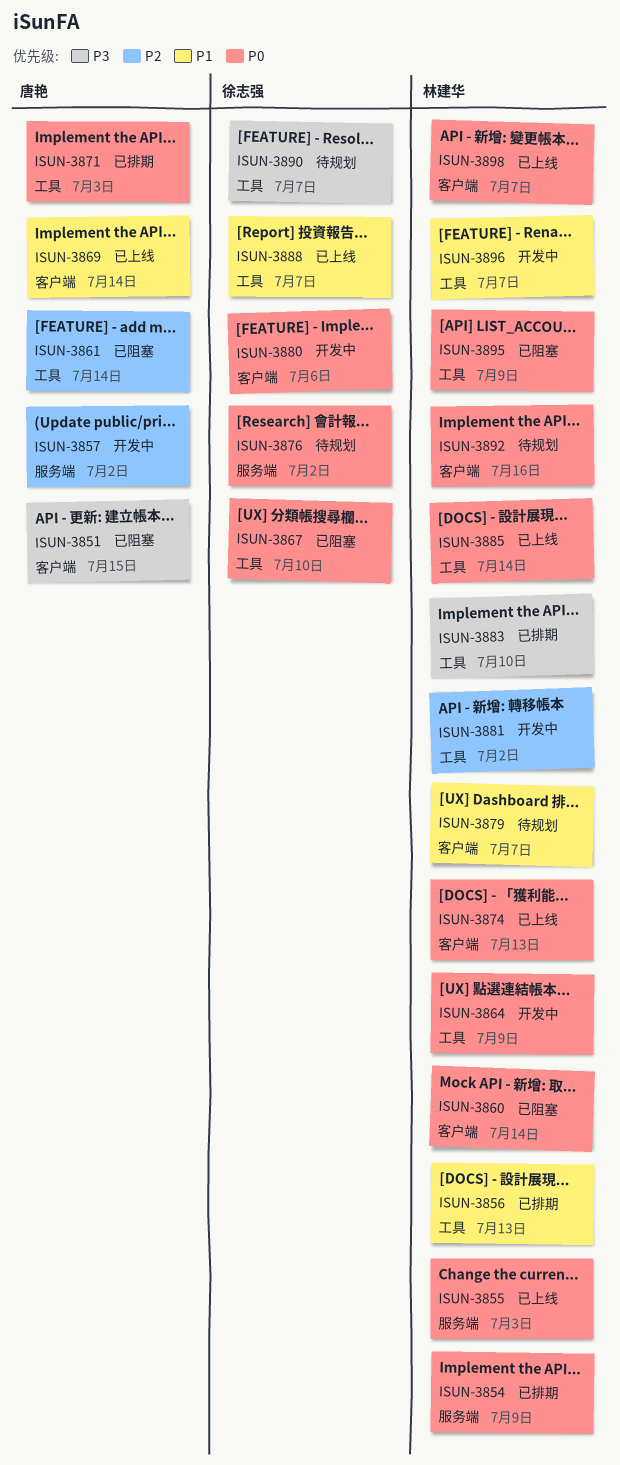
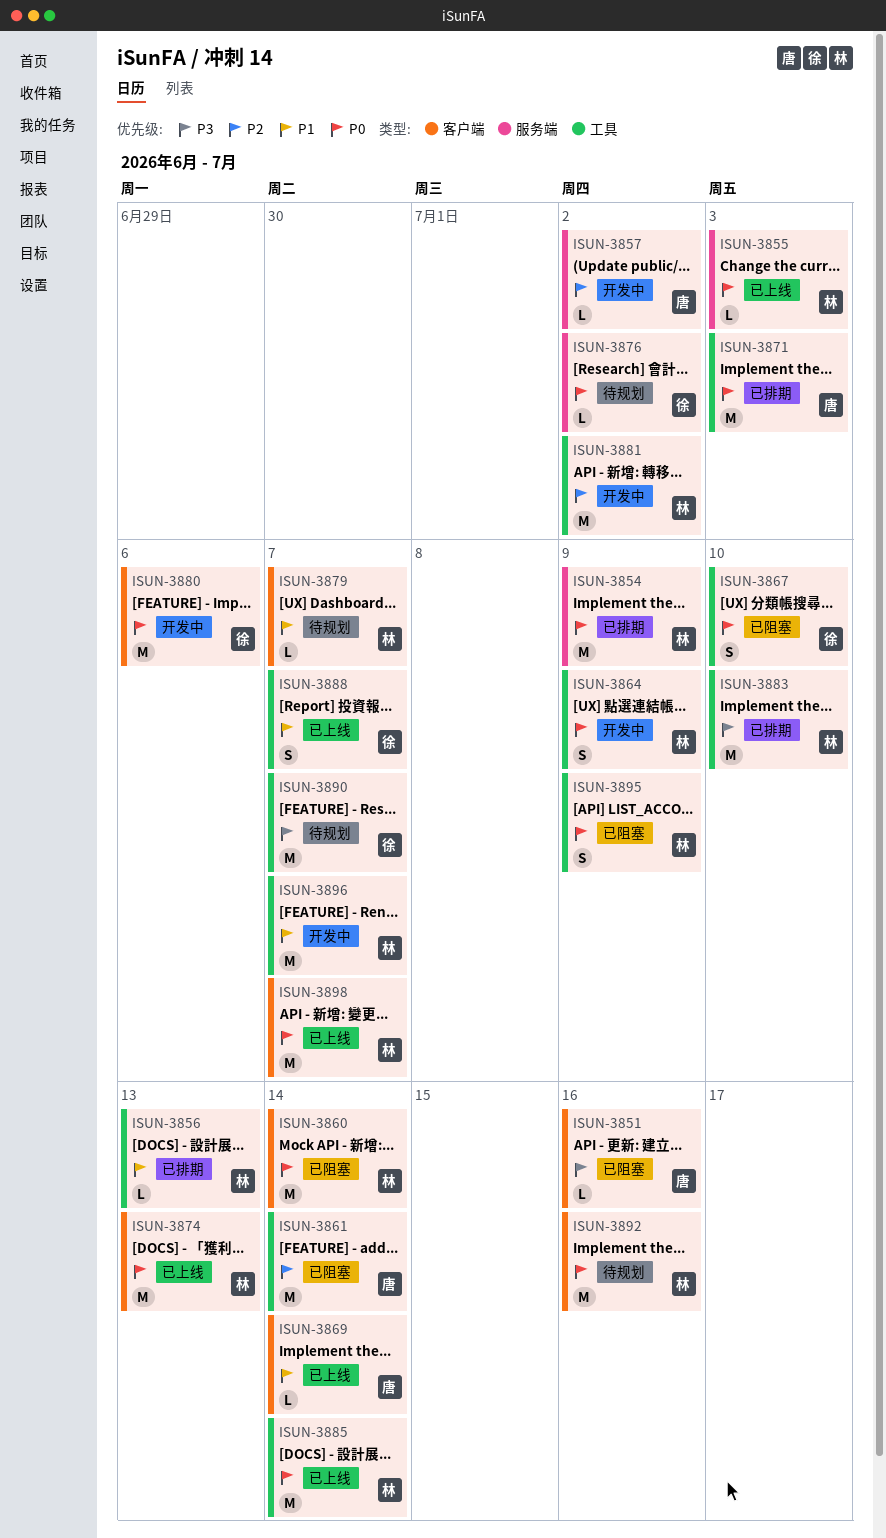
ISUN-3851, due: Jul 15 -> Jul 16

